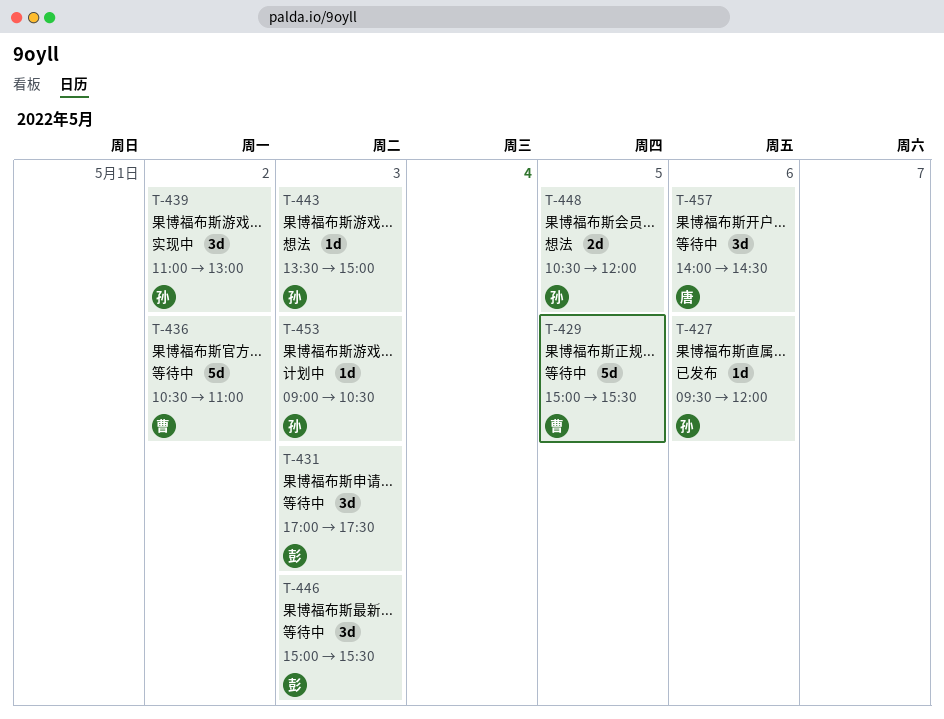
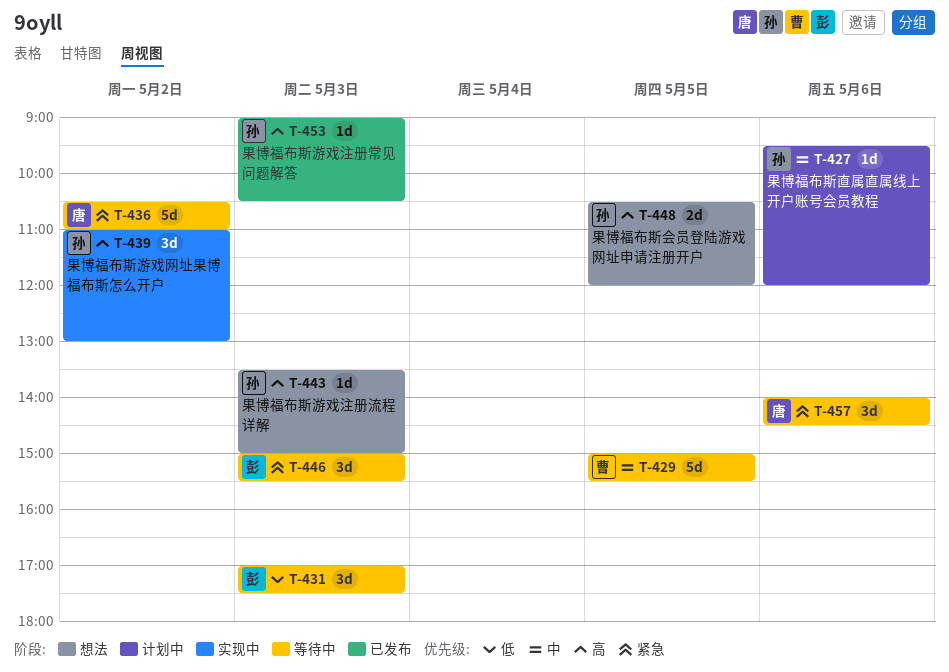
T-427, status: 已发布 -> 计划中
T-436, owner: 曹 -> 唐
T-453, status: 计划中 -> 已发布

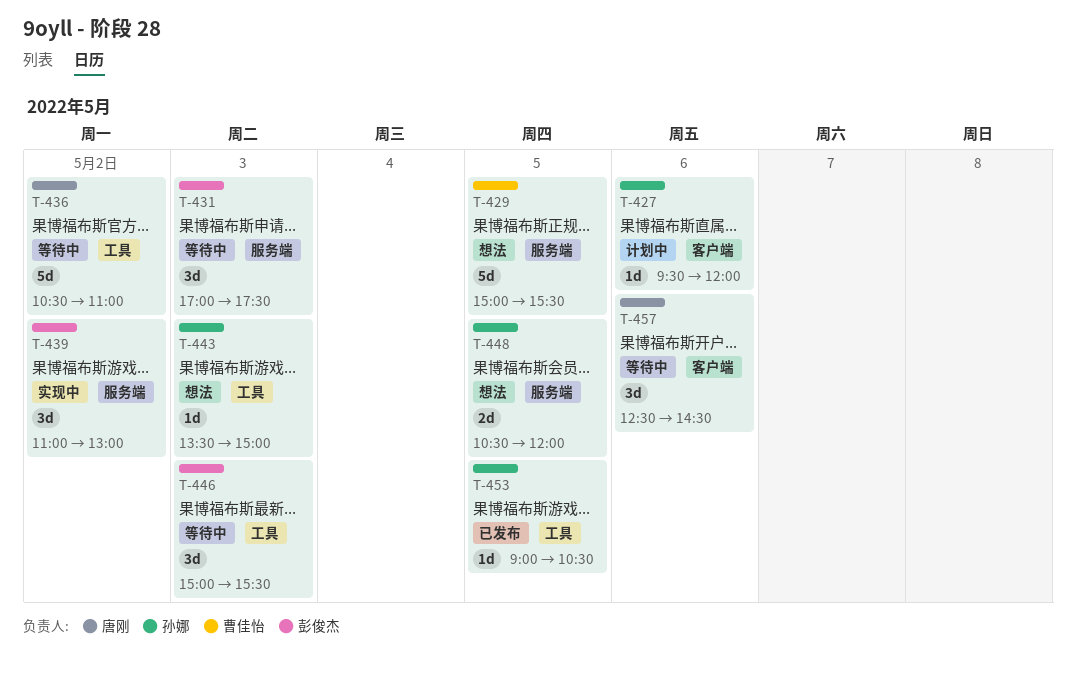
T-429, status: 等待中 -> 想法
T-439, owner: 孙娜 -> 彭俊杰
T-453, day: May 3 -> May 5
T-457, begins: 14:00 -> 12:30

